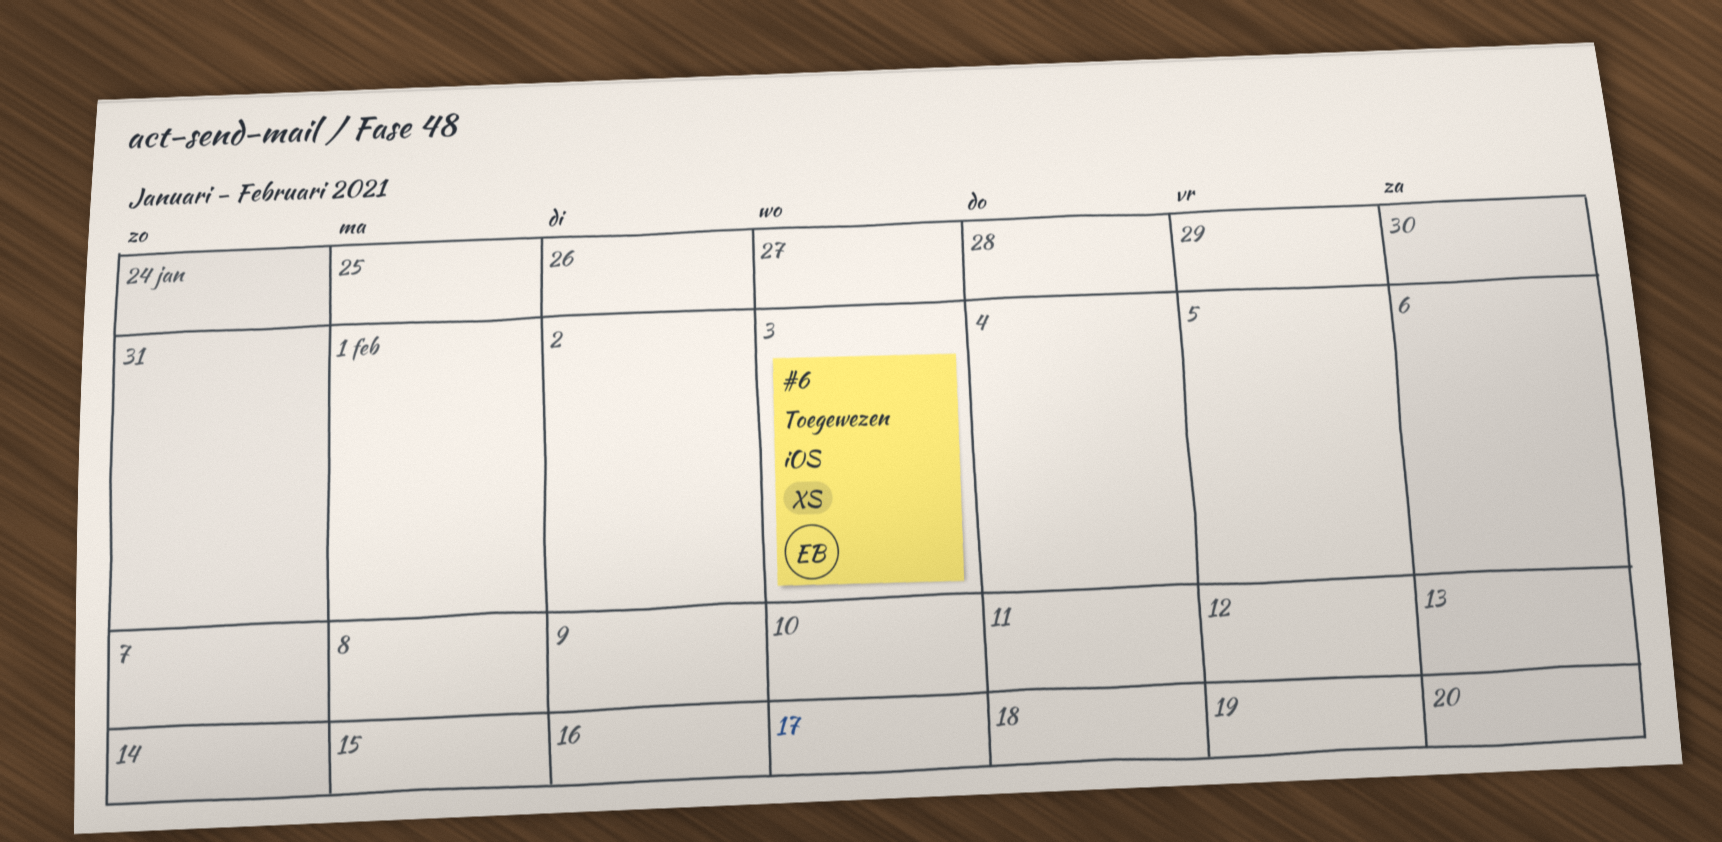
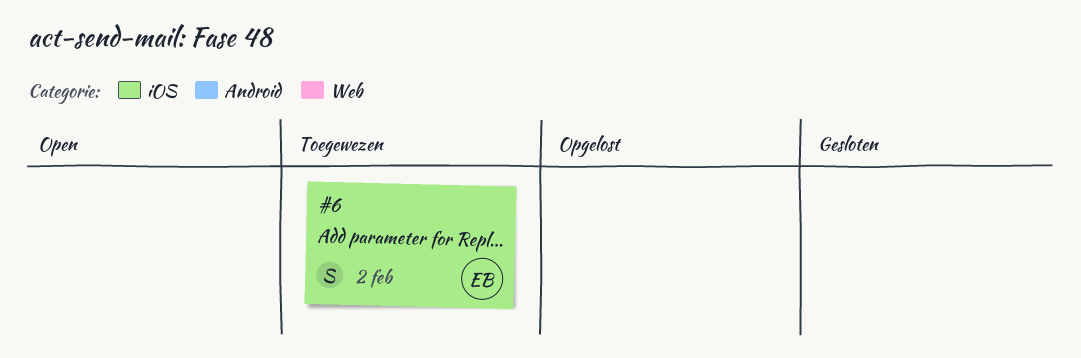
#6, estimate: XS -> S
#6, due: Feb 3 -> Feb 2

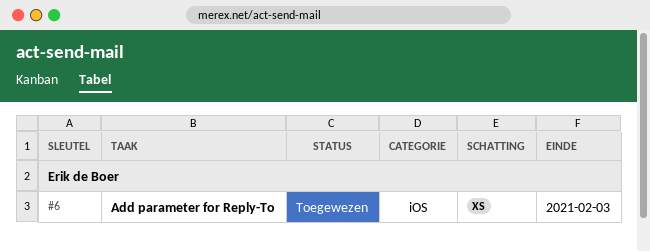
#6, estimate: S -> XS
#6, due: Feb 2 -> Feb 3

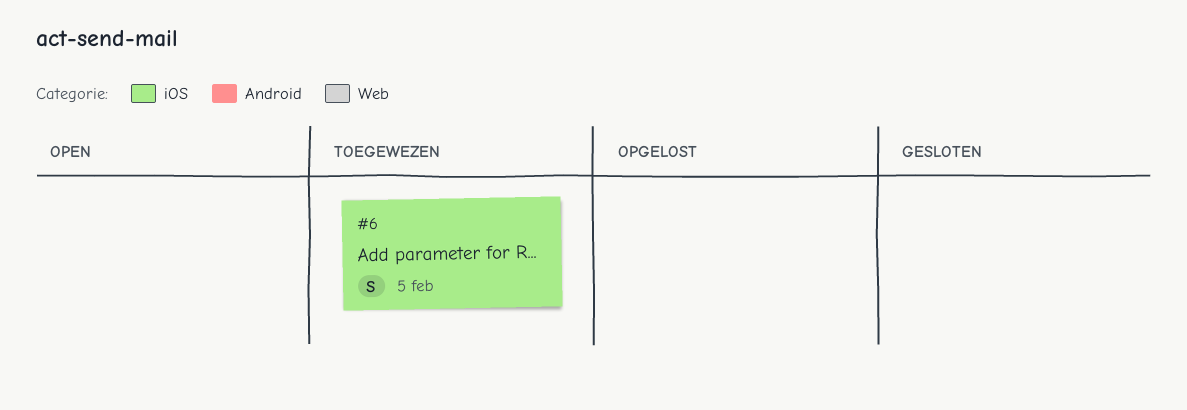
#6, estimate: XS -> S
#6, due: Feb 3 -> Feb 5

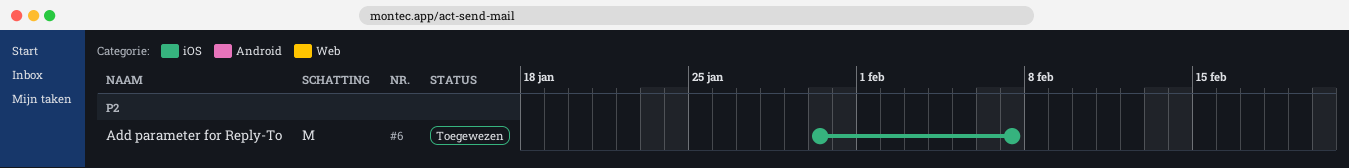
#6, estimate: S -> M
#6, due: Feb 5 -> Feb 7

